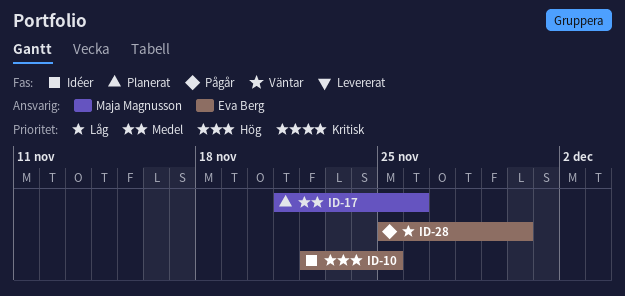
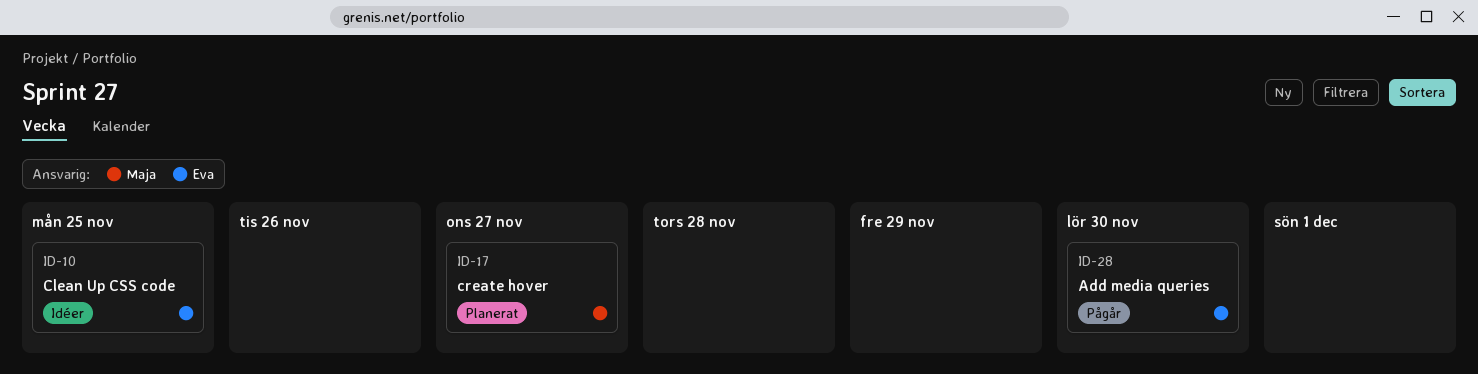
ID-17, due: Nov 26 -> Nov 27

